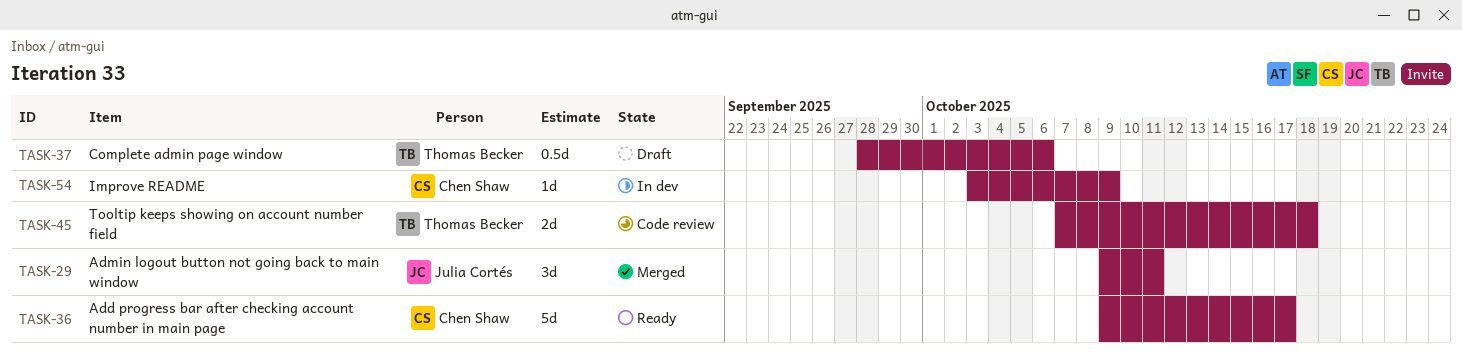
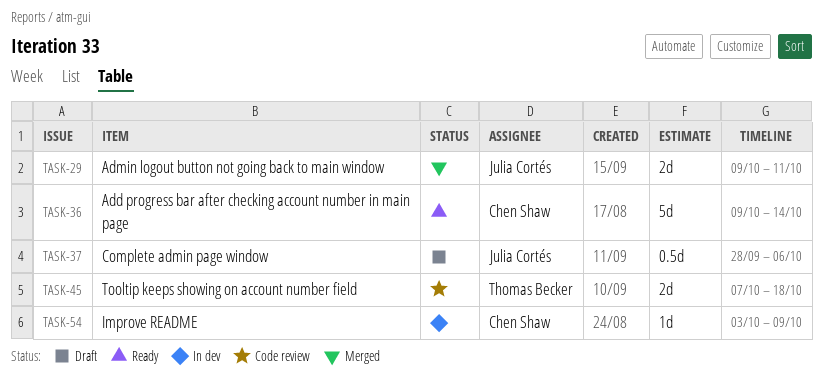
TASK-29, estimate: 3d -> 2d
TASK-36, due: Oct 17 -> Oct 14
TASK-37, owner: Thomas Becker -> Julia Cortés

